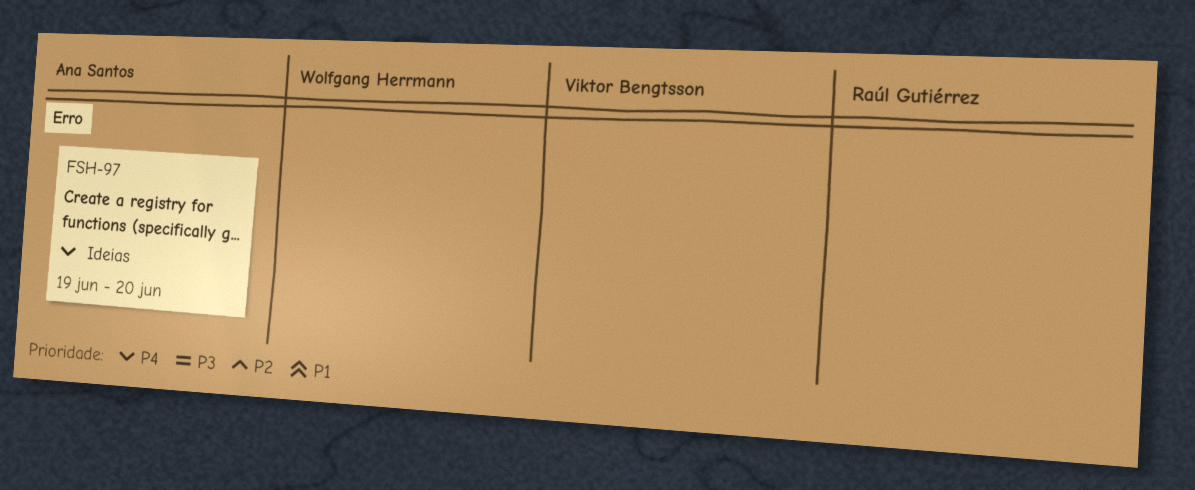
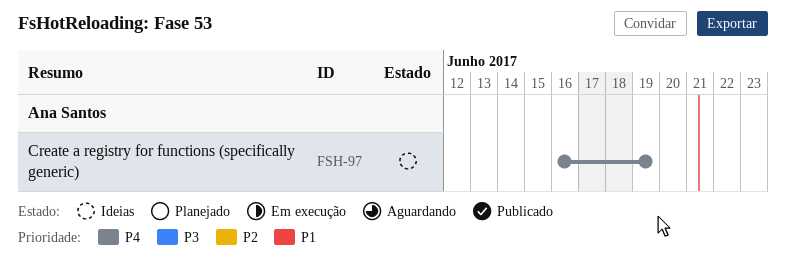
FSH-97, start: Jun 19 -> Jun 16
FSH-97, due: Jun 20 -> Jun 19

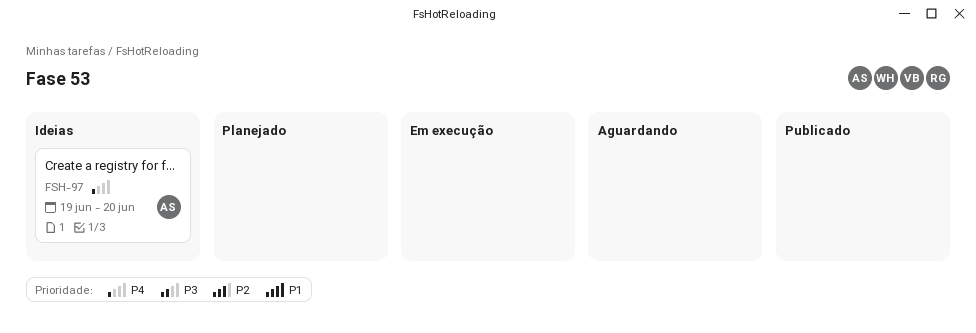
FSH-97, start: Jun 16 -> Jun 19
FSH-97, due: Jun 19 -> Jun 20

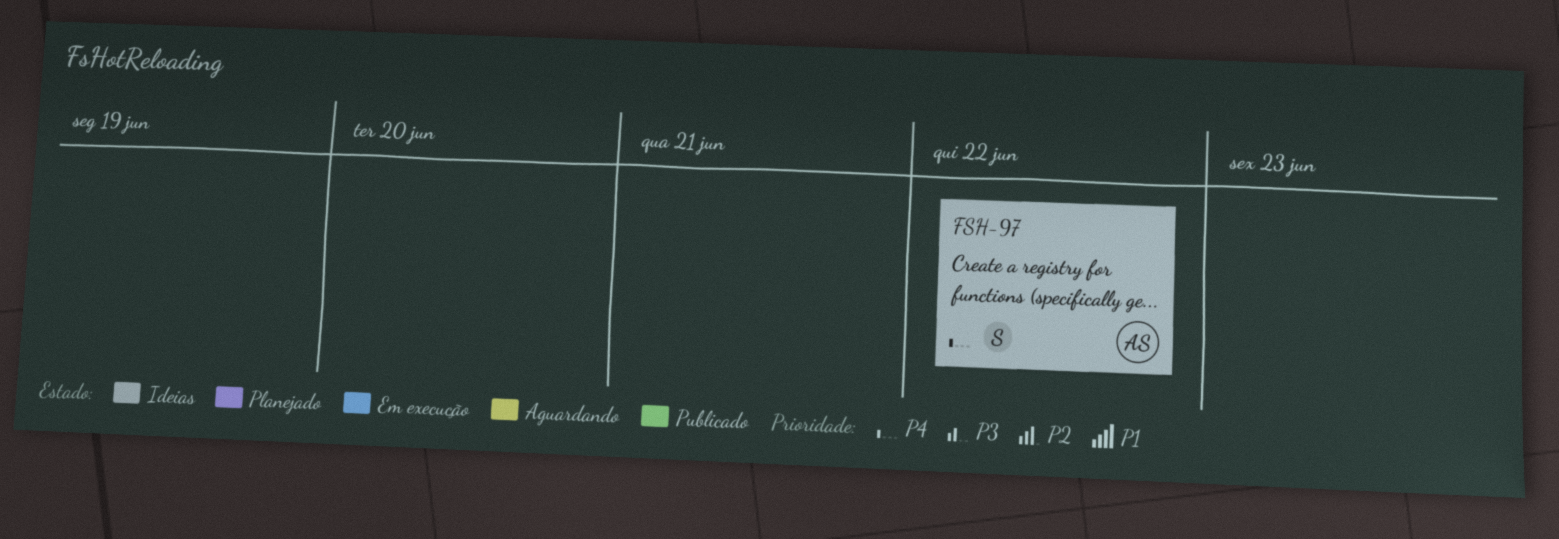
FSH-97, due: Jun 20 -> Jun 22

